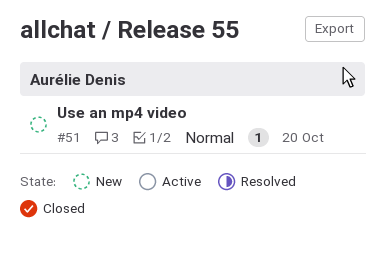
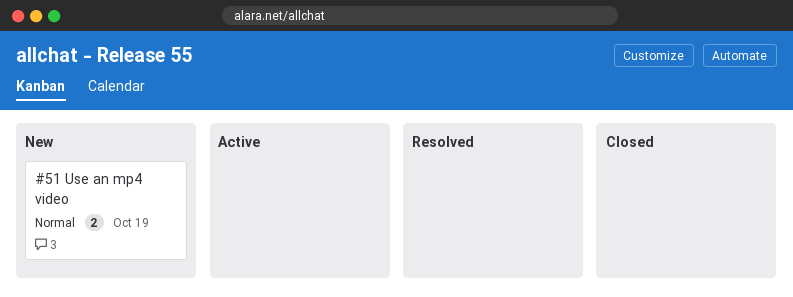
#51, estimate: 1 -> 2
#51, due: Oct 20 -> Oct 19

